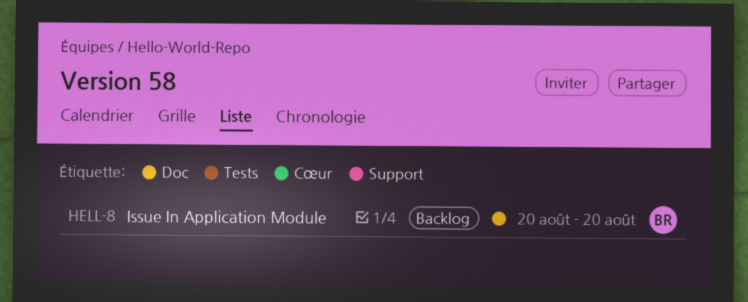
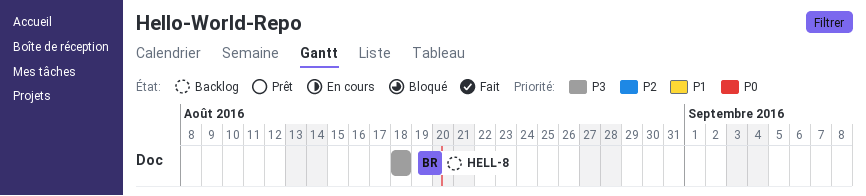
HELL-8, start: Aug 20 -> Aug 18
HELL-8, due: Aug 20 -> Aug 18

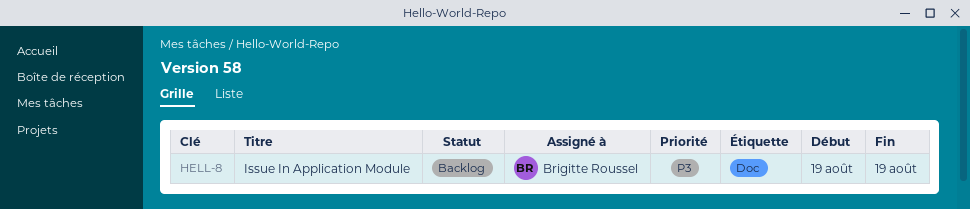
HELL-8, start: Aug 18 -> Aug 19
HELL-8, due: Aug 18 -> Aug 19

